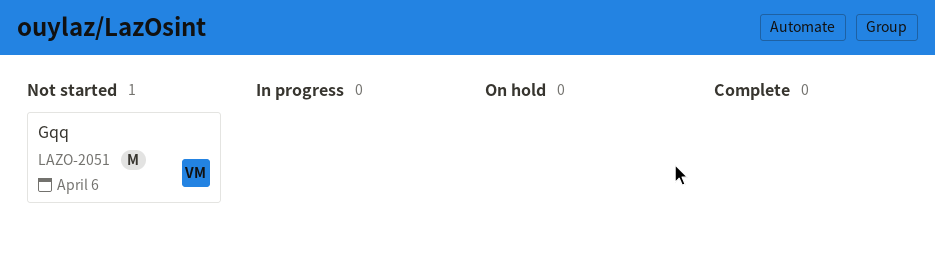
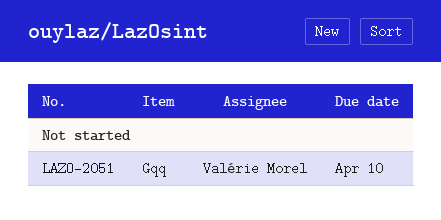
LAZO-2051, due: Apr 6 -> Apr 10

